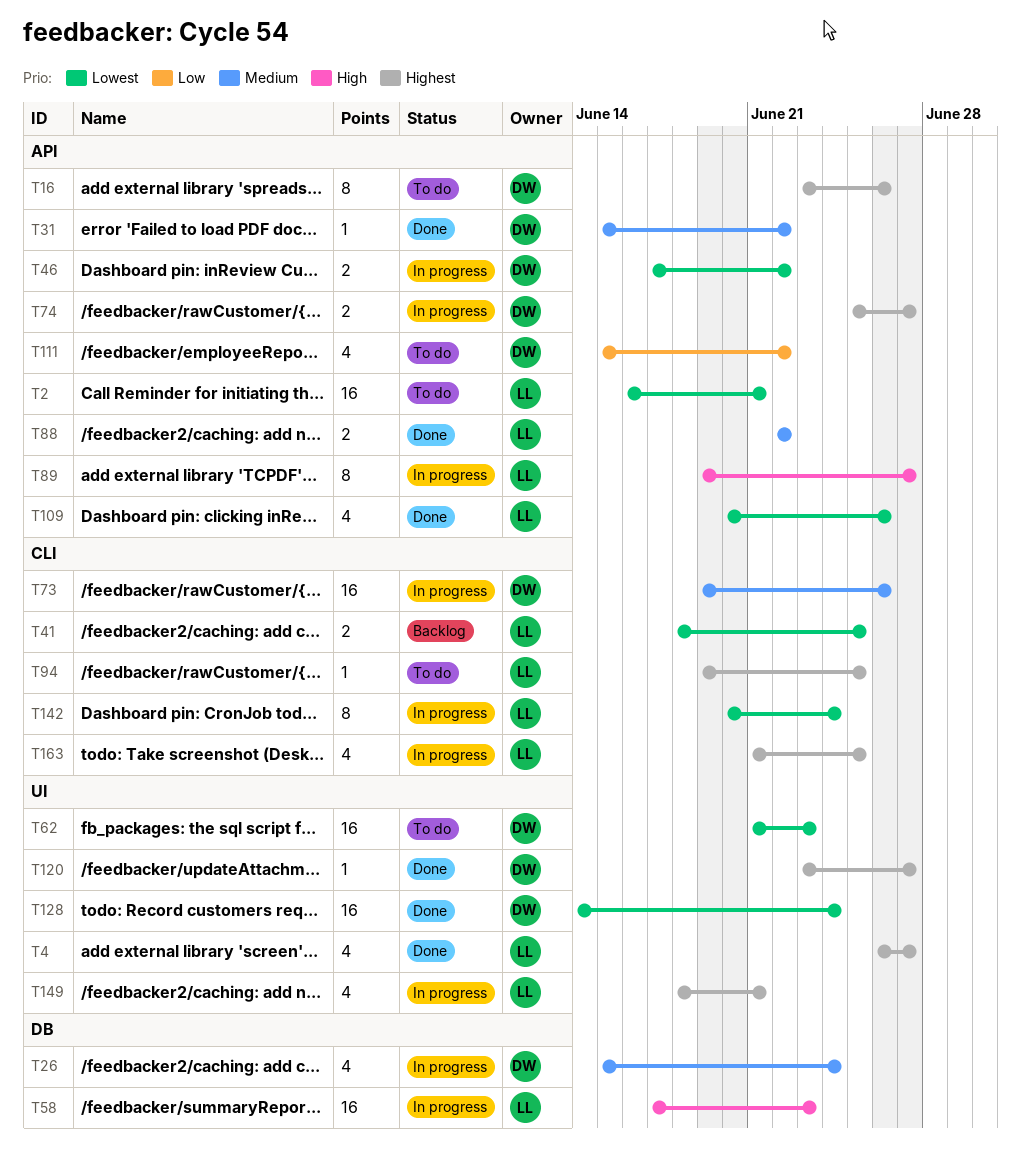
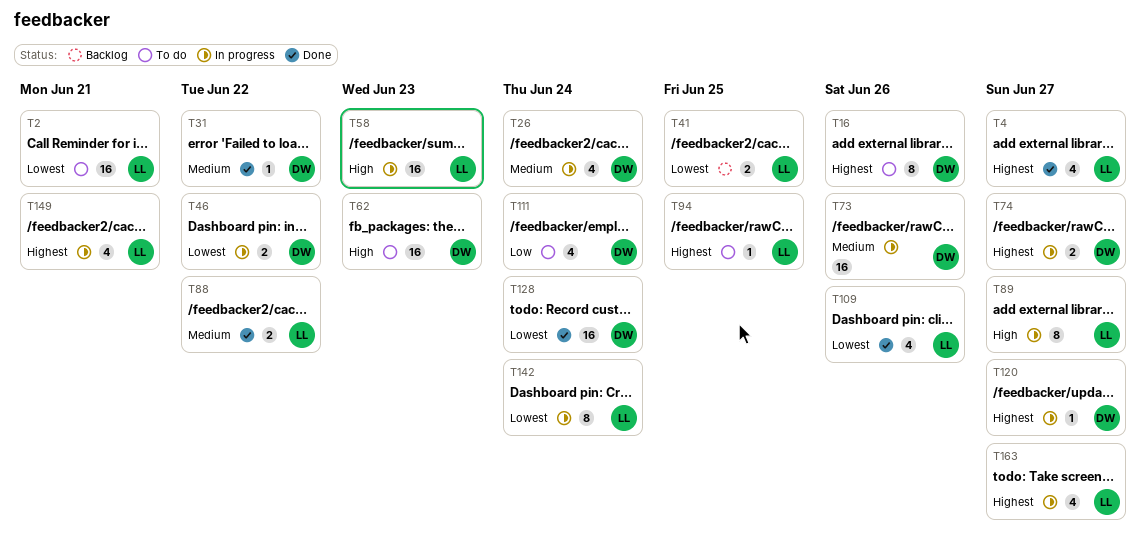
T62, priority: Lowest -> High
T111, due: Jun 22 -> Jun 24
T120, status: Done -> In progress
T163, due: Jun 25 -> Jun 27

